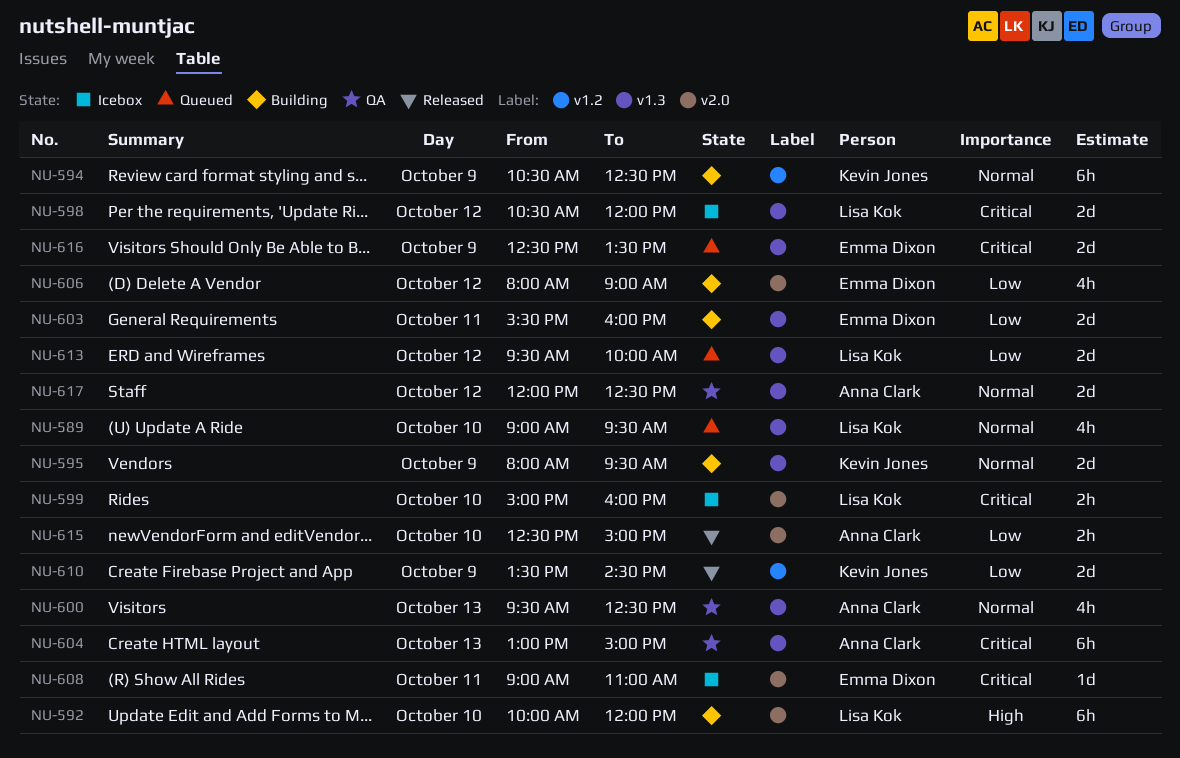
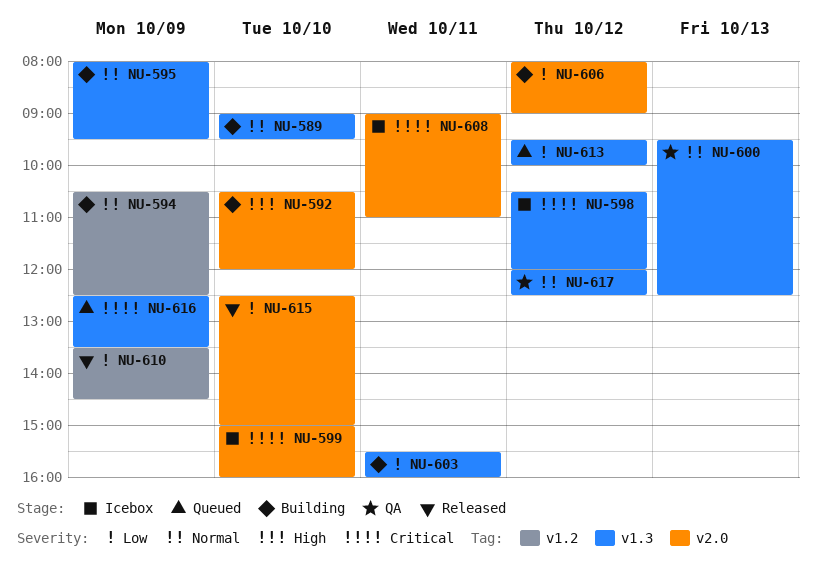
NU-589, status: Queued -> Building
NU-592, begins: 10:00 -> 10:30
NU-604: present -> none

